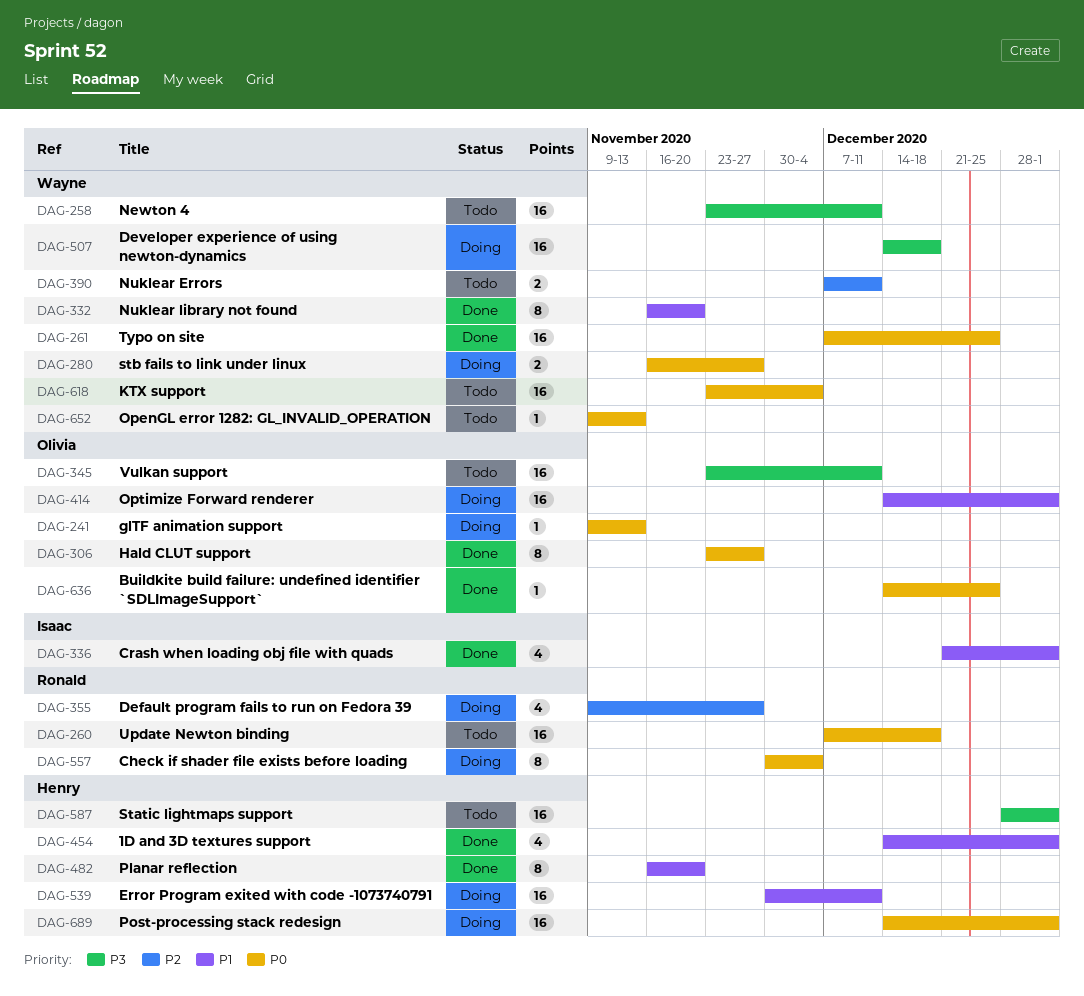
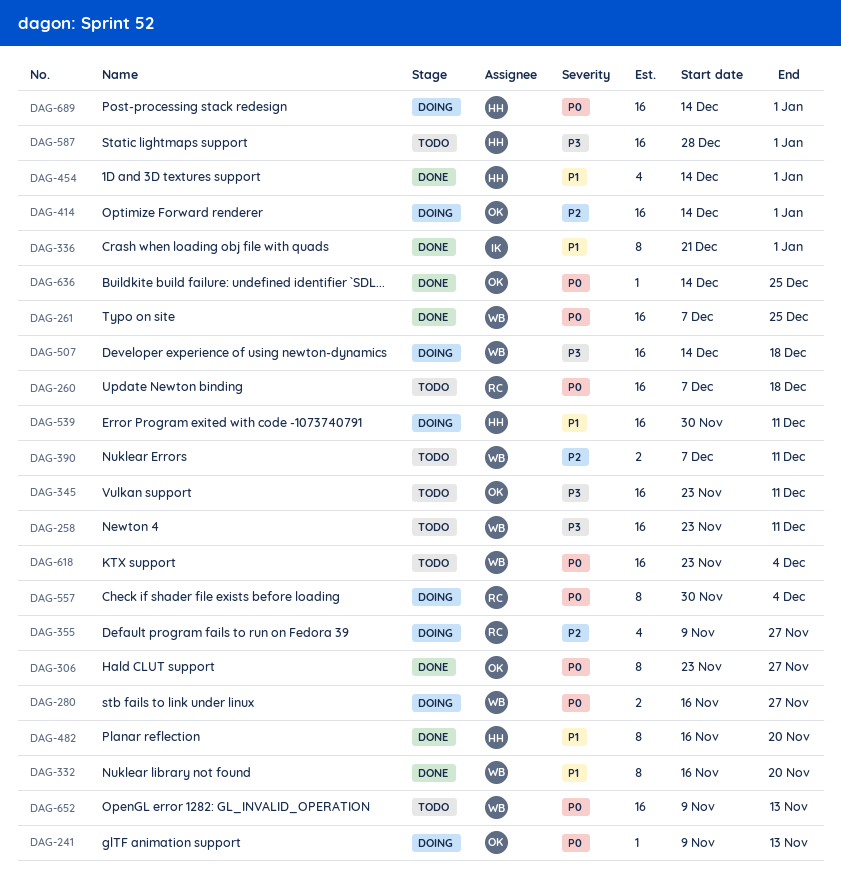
DAG-336, estimate: 4 -> 8
DAG-414, priority: P1 -> P2
DAG-652, estimate: 1 -> 16

